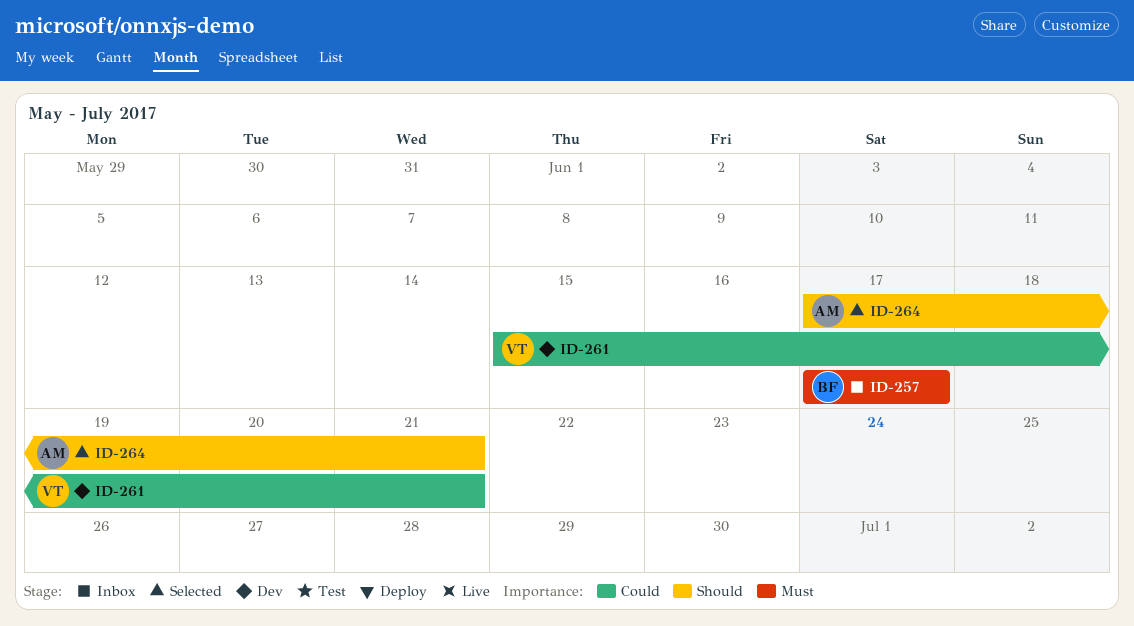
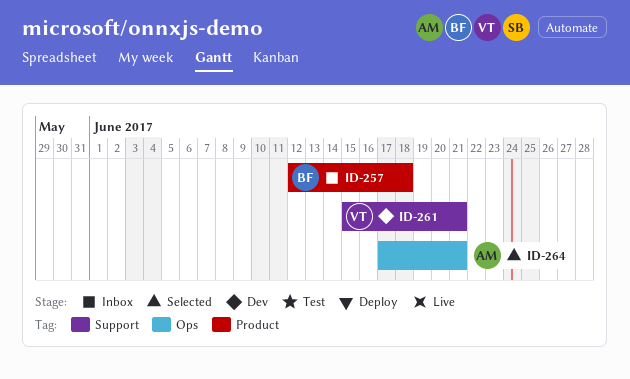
ID-257, start: Jun 17 -> Jun 12
ID-257, due: Jun 17 -> Jun 18

